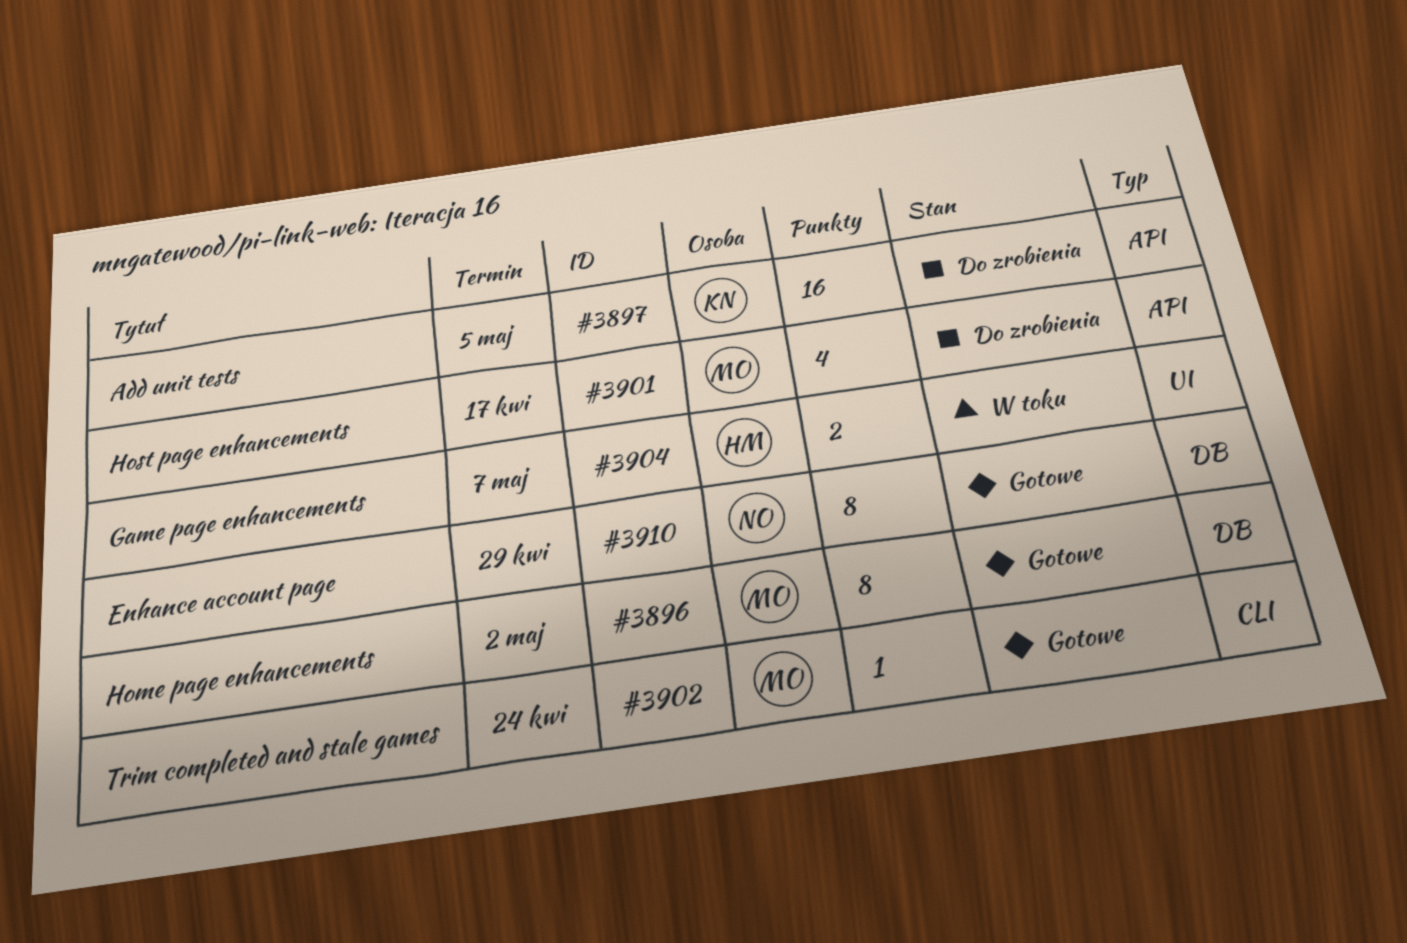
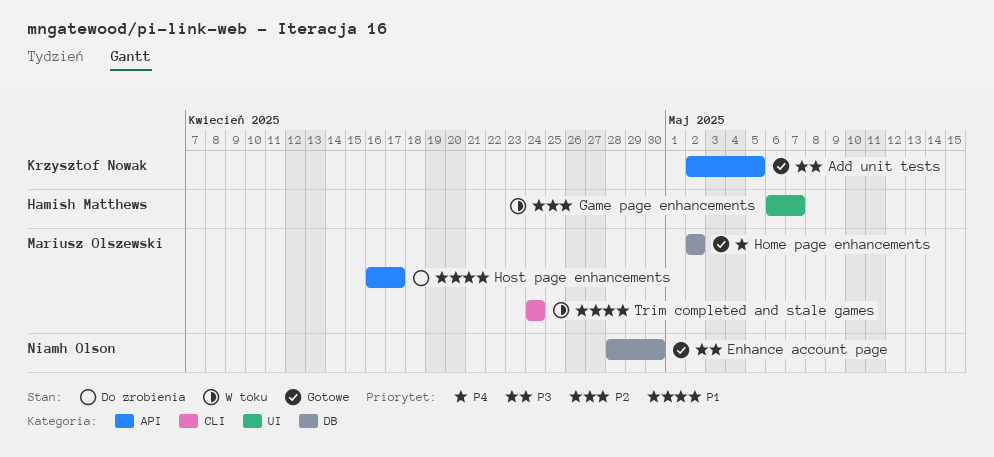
Add unit tests, status: Do zrobienia -> Gotowe
Enhance account page, due: Apr 29 -> Apr 30
Trim completed and stale games, status: Gotowe -> W toku

